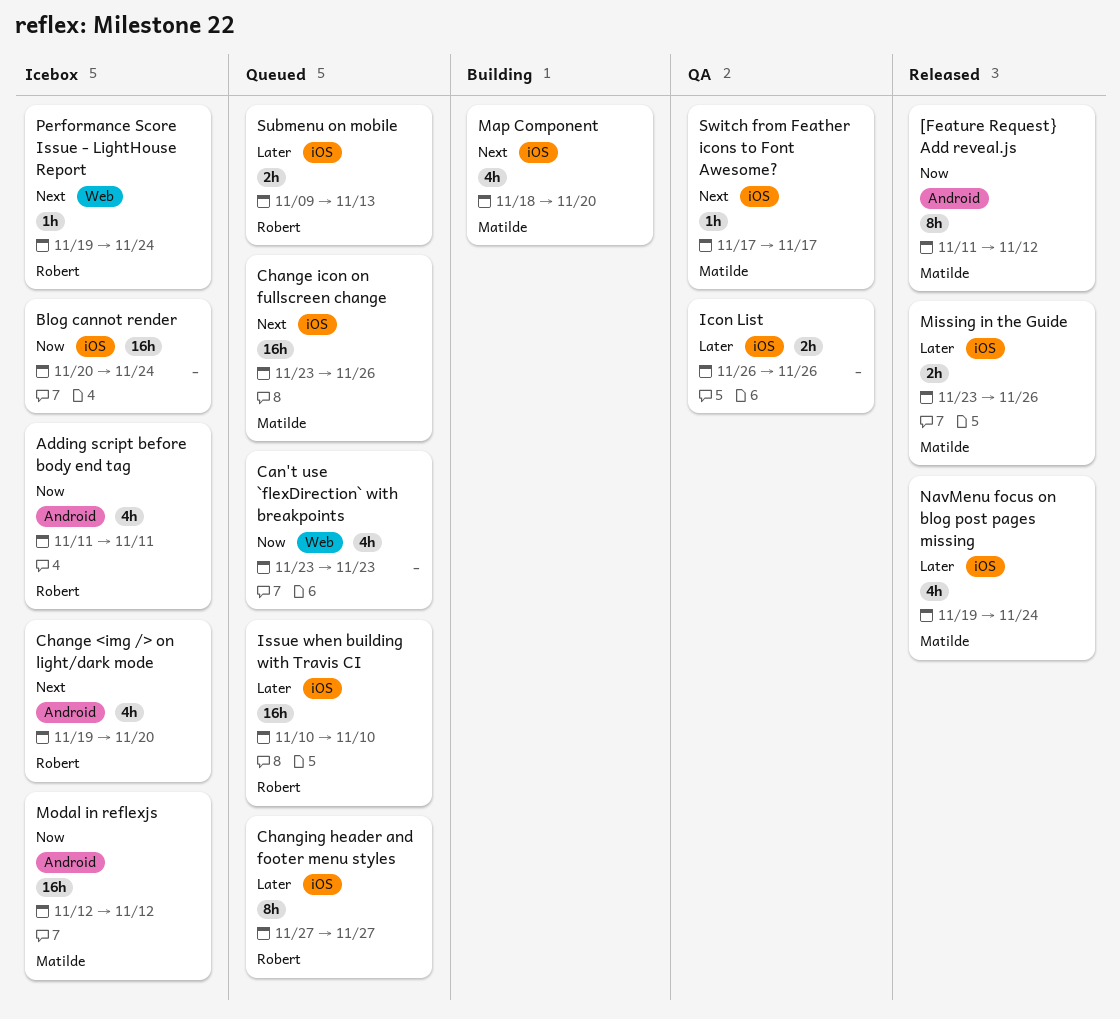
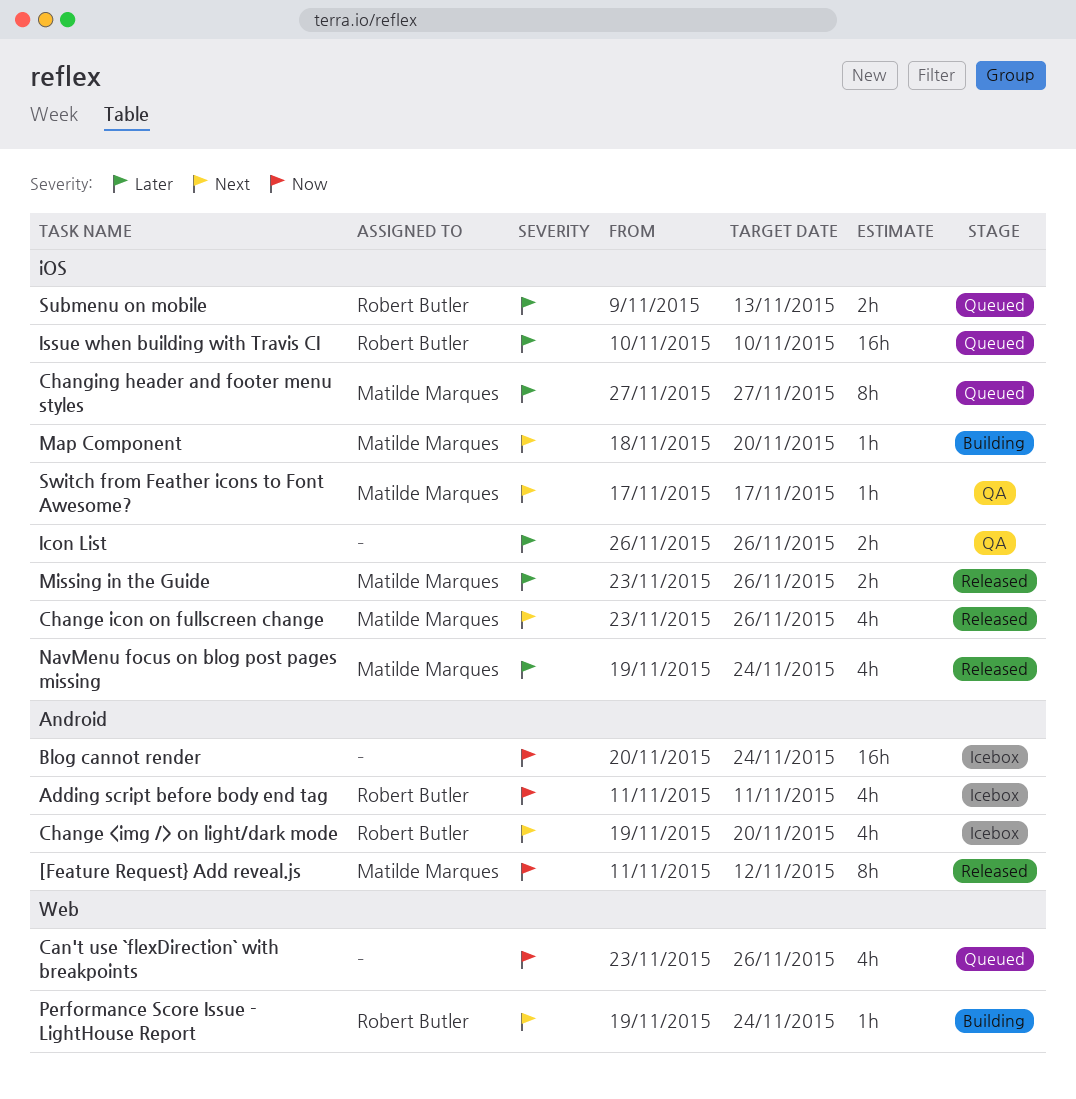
Blog cannot render, label: iOS -> Android
Can't use `flexDirection` with breakpoints, due: Nov 23 -> Nov 26
Change icon on fullscreen change, status: Queued -> Released
Change icon on fullscreen change, estimate: 16h -> 4h
Changing header and footer menu styles, owner: Robert Butler -> Matilde Marques
Map Component, estimate: 4h -> 1h
Modal in reflexjs: present -> none
Performance Score Issue - LightHouse Report, status: Icebox -> Building

